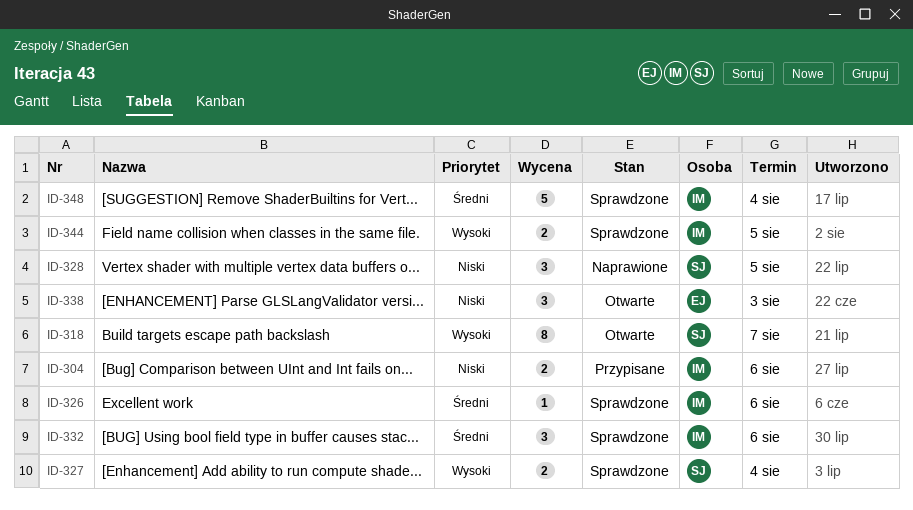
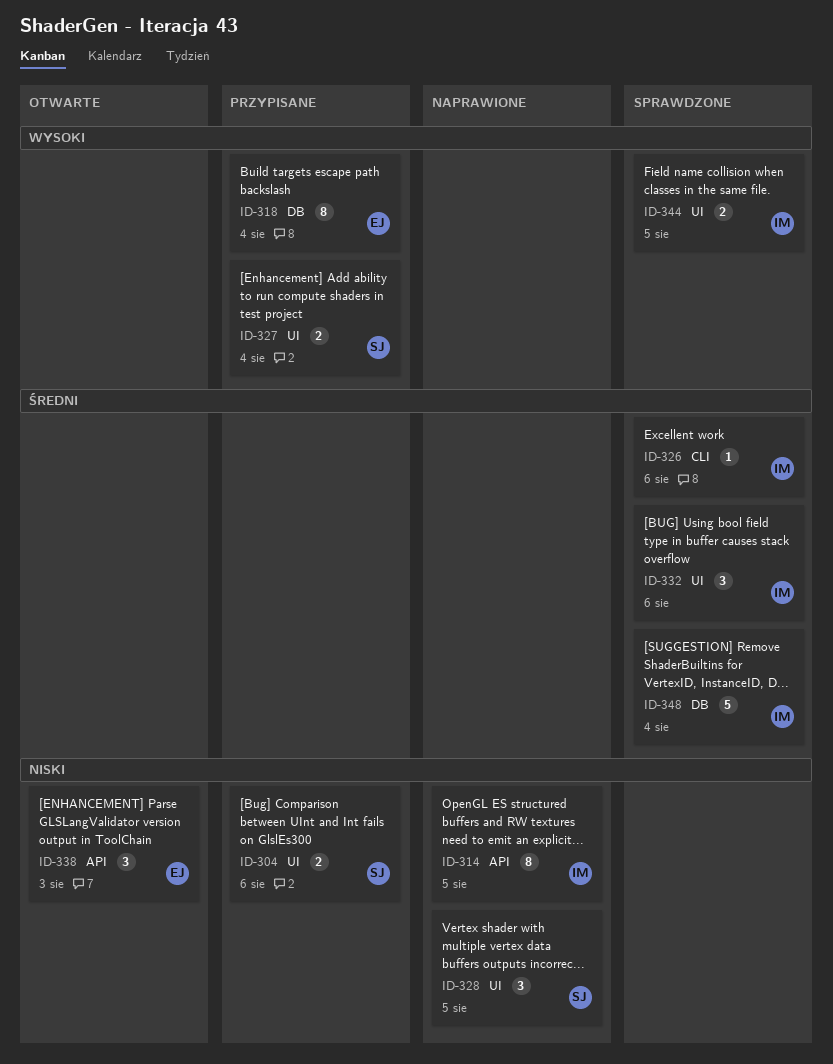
ID-304, owner: IM -> SJ
ID-314: none -> present
ID-318, status: Otwarte -> Przypisane
ID-318, owner: SJ -> EJ
ID-318, due: Aug 7 -> Aug 4
ID-327, status: Sprawdzone -> Przypisane

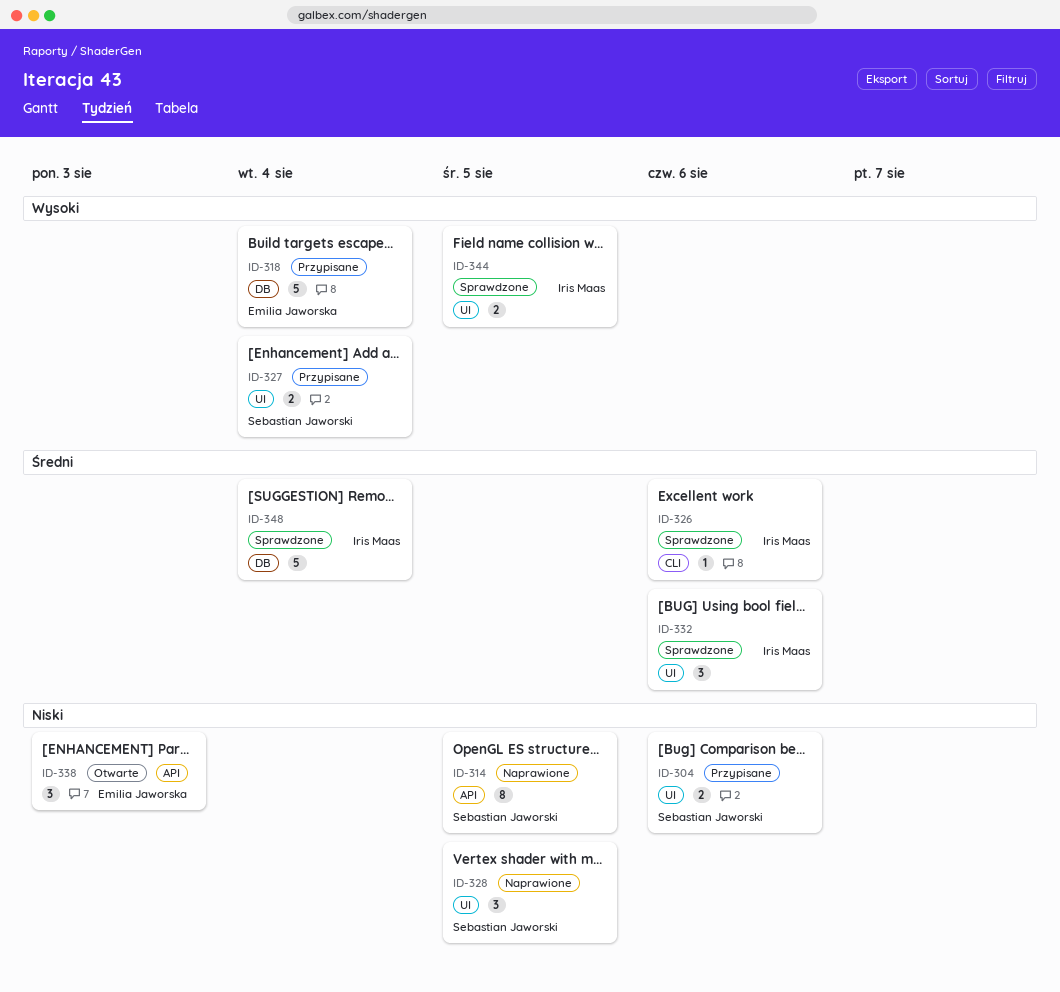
ID-314, owner: Iris Maas -> Sebastian Jaworski
ID-318, estimate: 8 -> 5

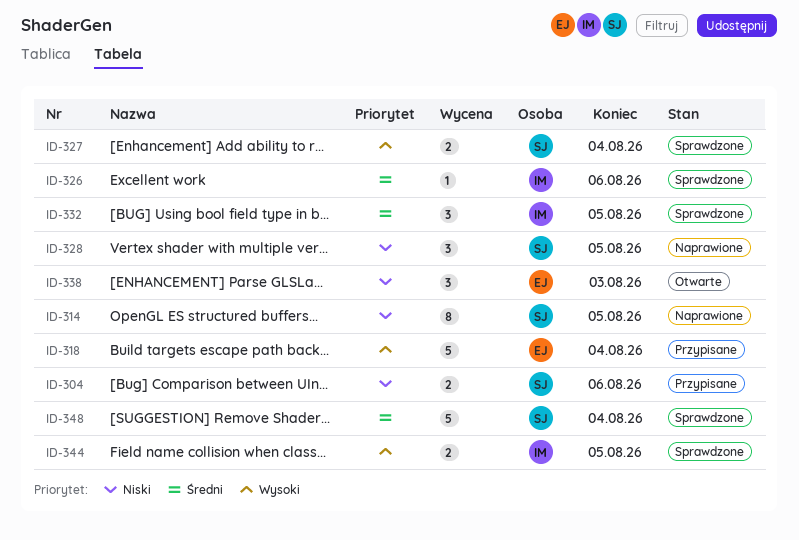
ID-327, status: Przypisane -> Sprawdzone
ID-332, due: Aug 6 -> Aug 5
ID-348, owner: Iris Maas -> Sebastian Jaworski

